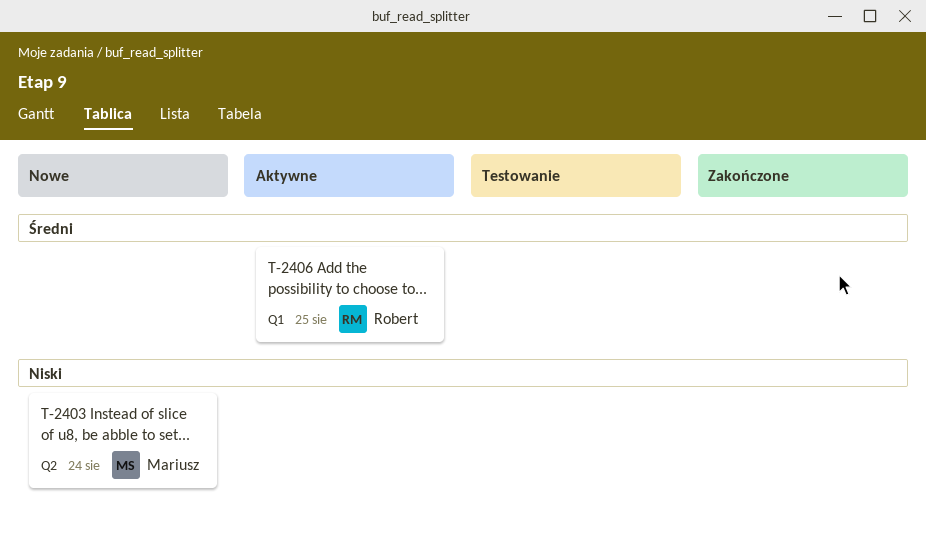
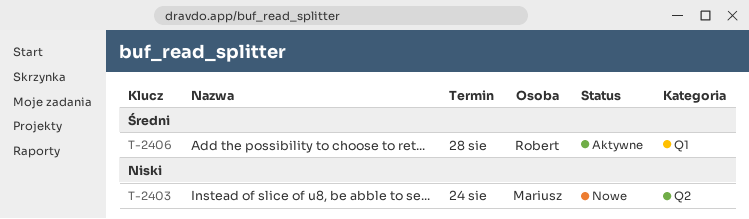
T-2406, due: Aug 25 -> Aug 28

